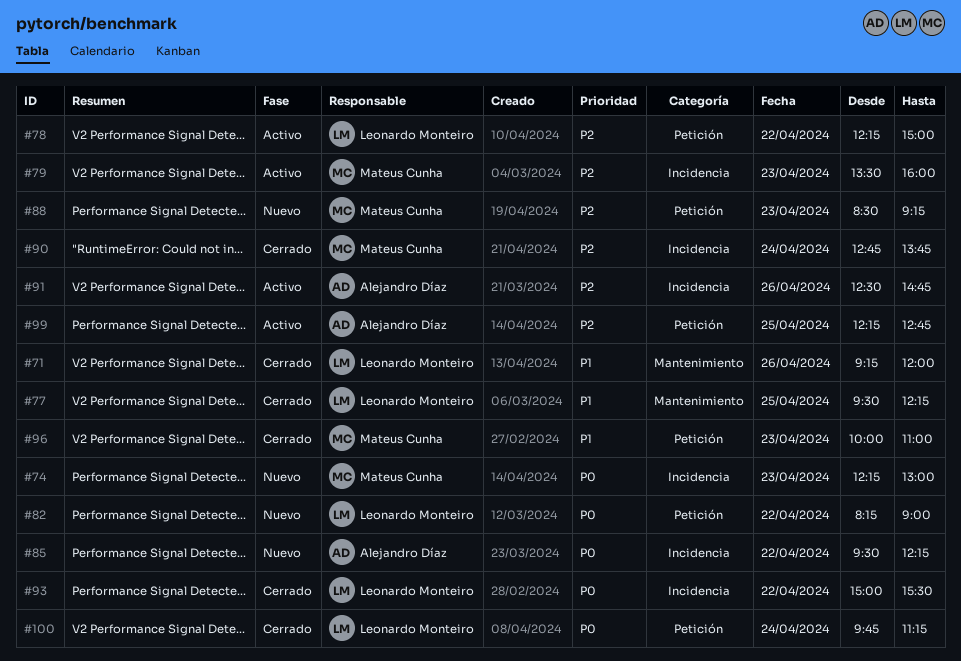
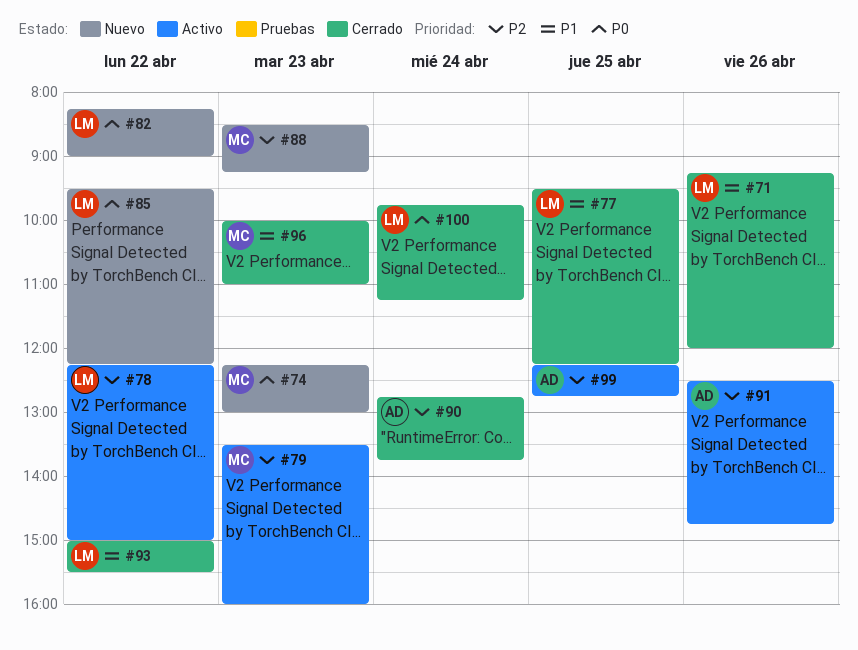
#85, owner: Alejandro Díaz -> Leonardo Monteiro
#90, owner: Mateus Cunha -> Alejandro Díaz
#93, priority: P0 -> P1

